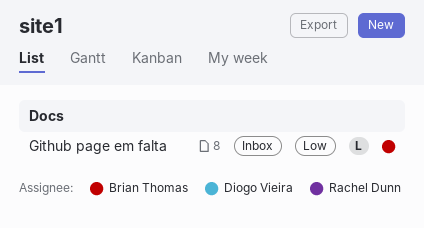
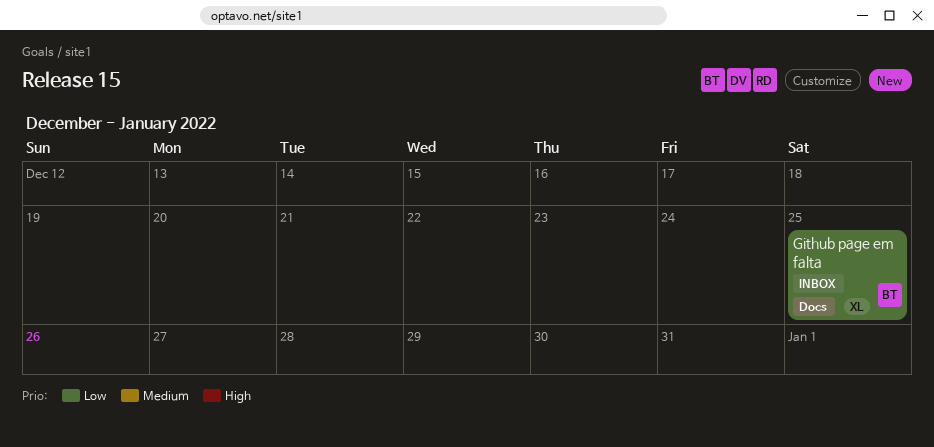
Github page em falta, estimate: L -> XL

